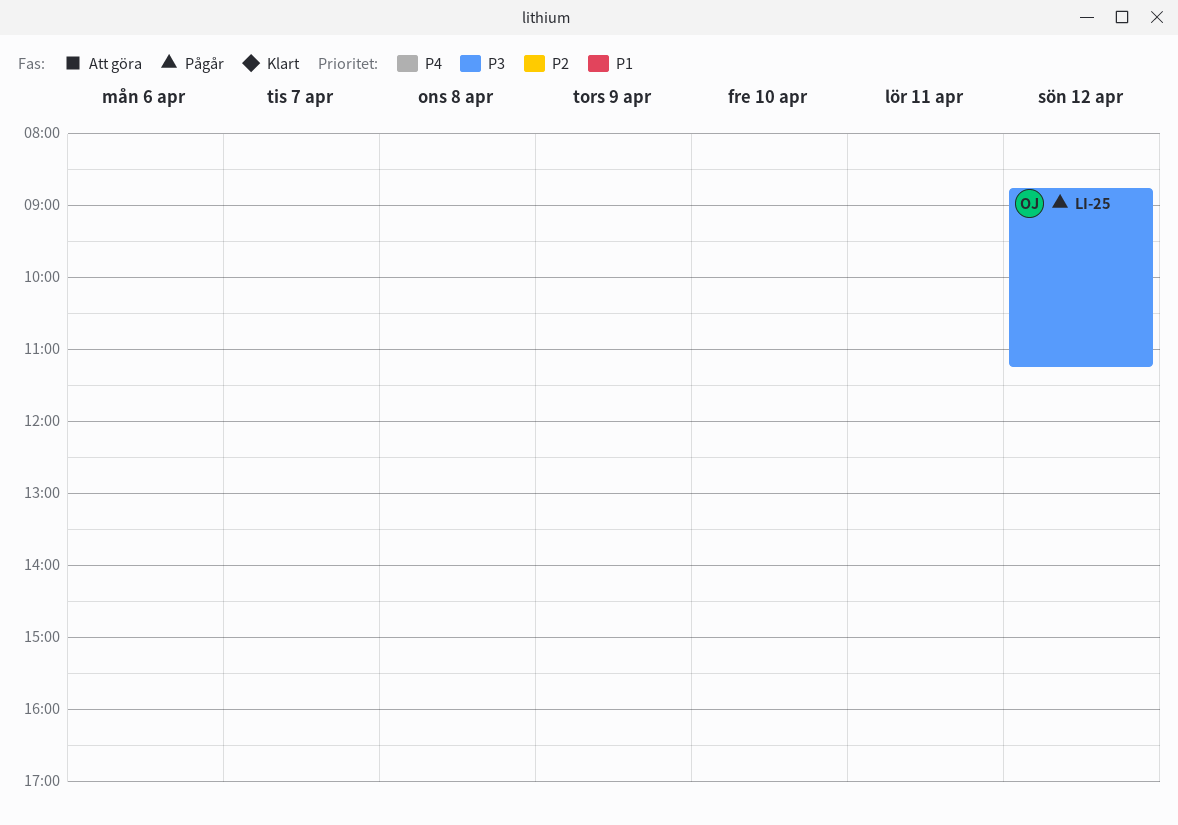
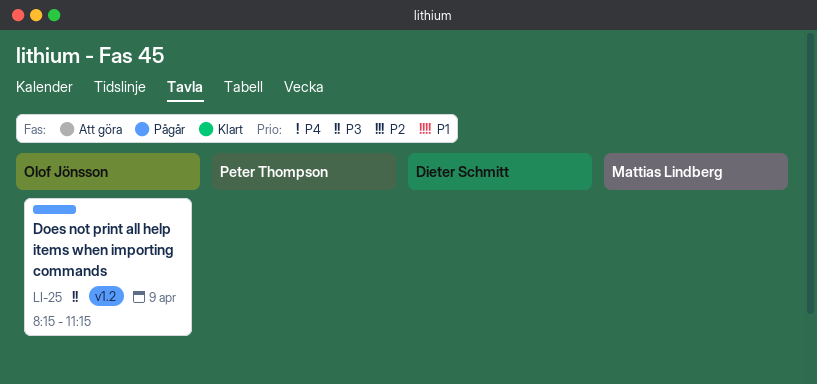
LI-25, day: Apr 12 -> Apr 9
LI-25, begins: 08:45 -> 08:15

